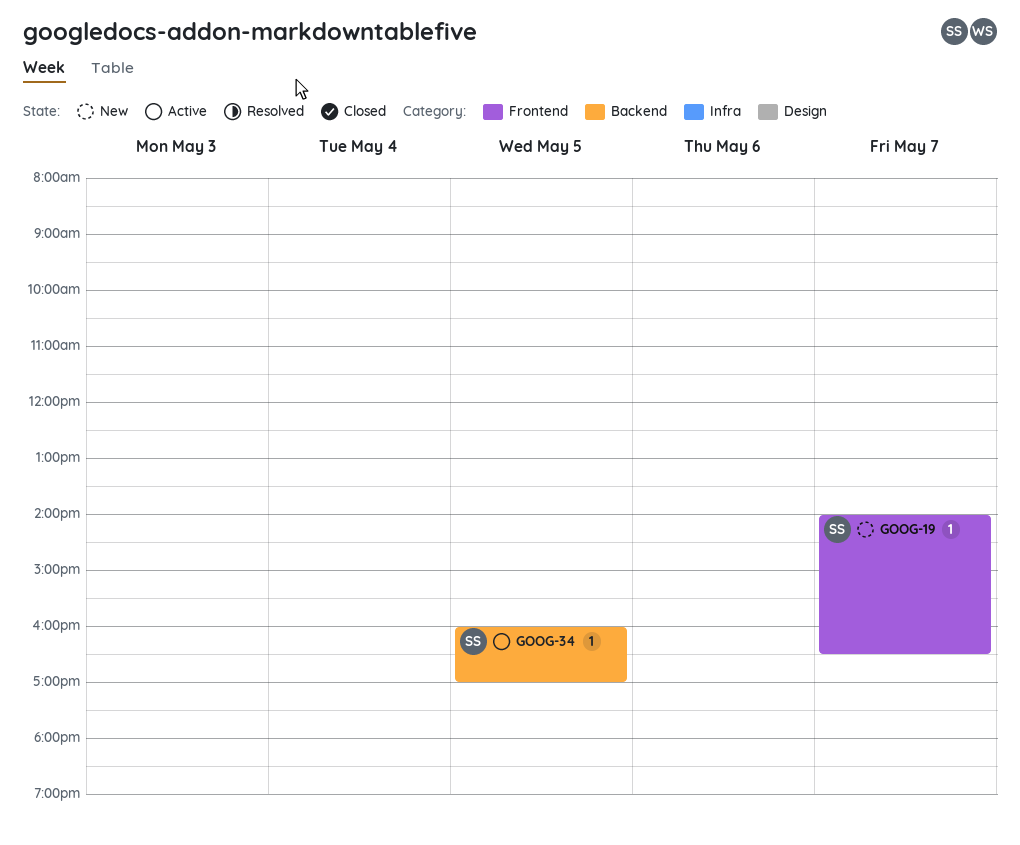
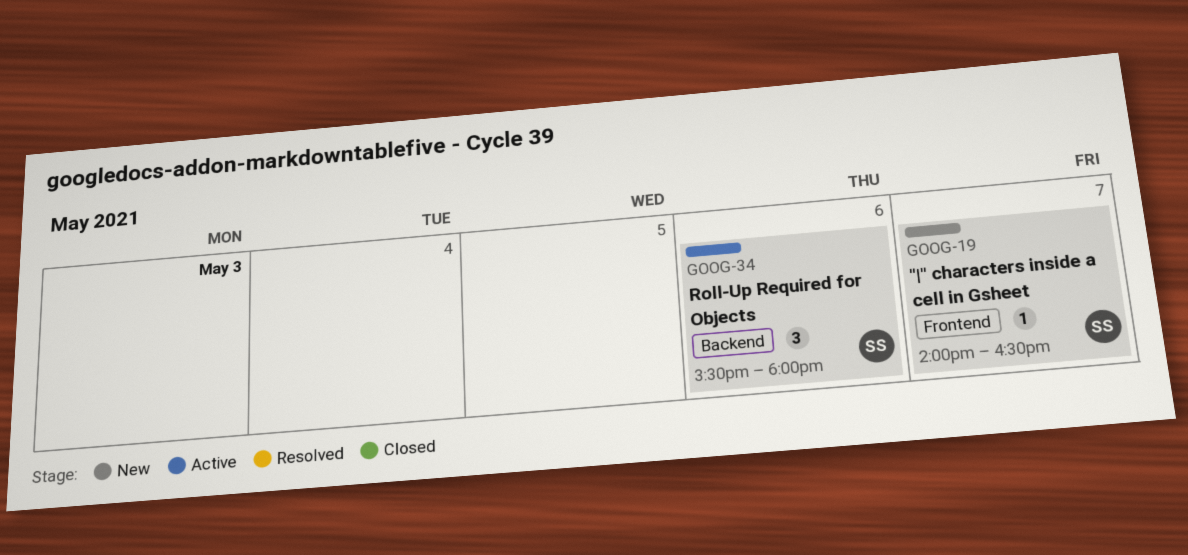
GOOG-34, estimate: 1 -> 3
GOOG-34, day: May 5 -> May 6
GOOG-34, begins: 16:00 -> 15:30
GOOG-34, ends: 17:00 -> 18:00

